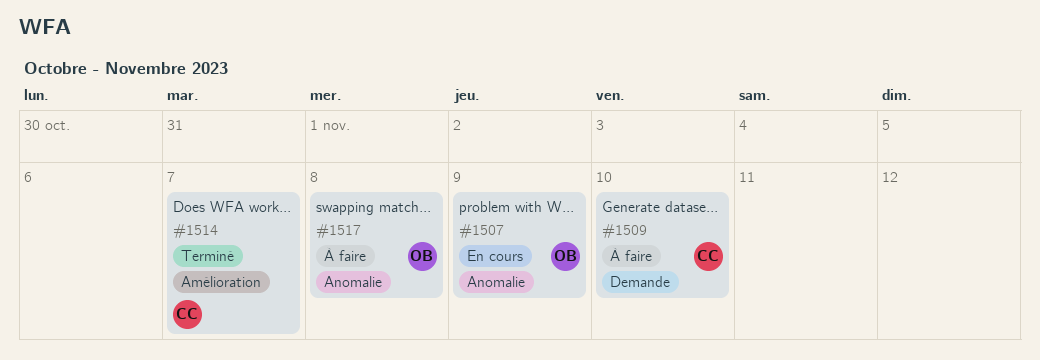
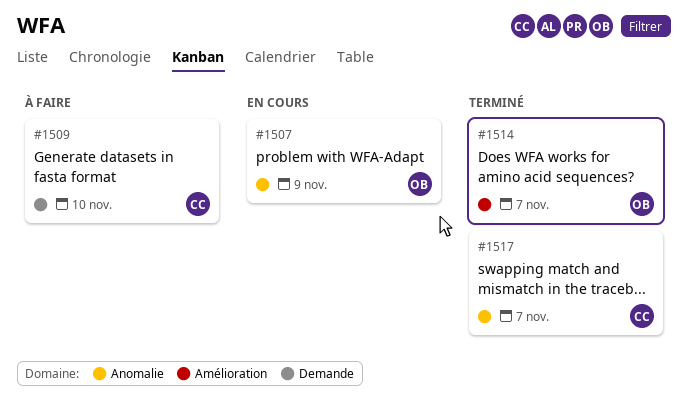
#1514, owner: CC -> OB
#1517, status: À faire -> Terminé
#1517, owner: OB -> CC
#1517, due: Nov 8 -> Nov 7

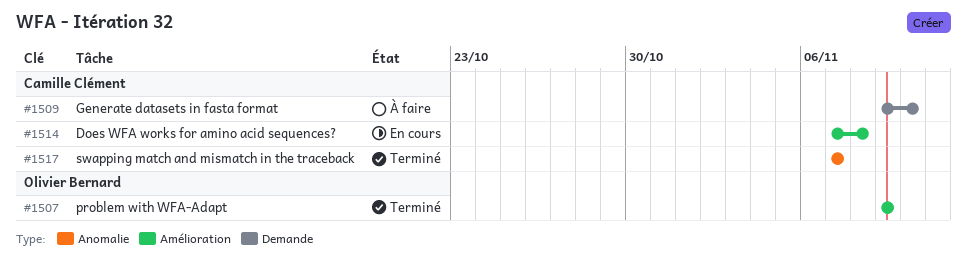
#1507, status: En cours -> Terminé
#1507, label: Anomalie -> Amélioration
#1514, status: Terminé -> En cours
#1514, owner: Olivier Bernard -> Camille Clément
#1514, due: Nov 7 -> Nov 8

